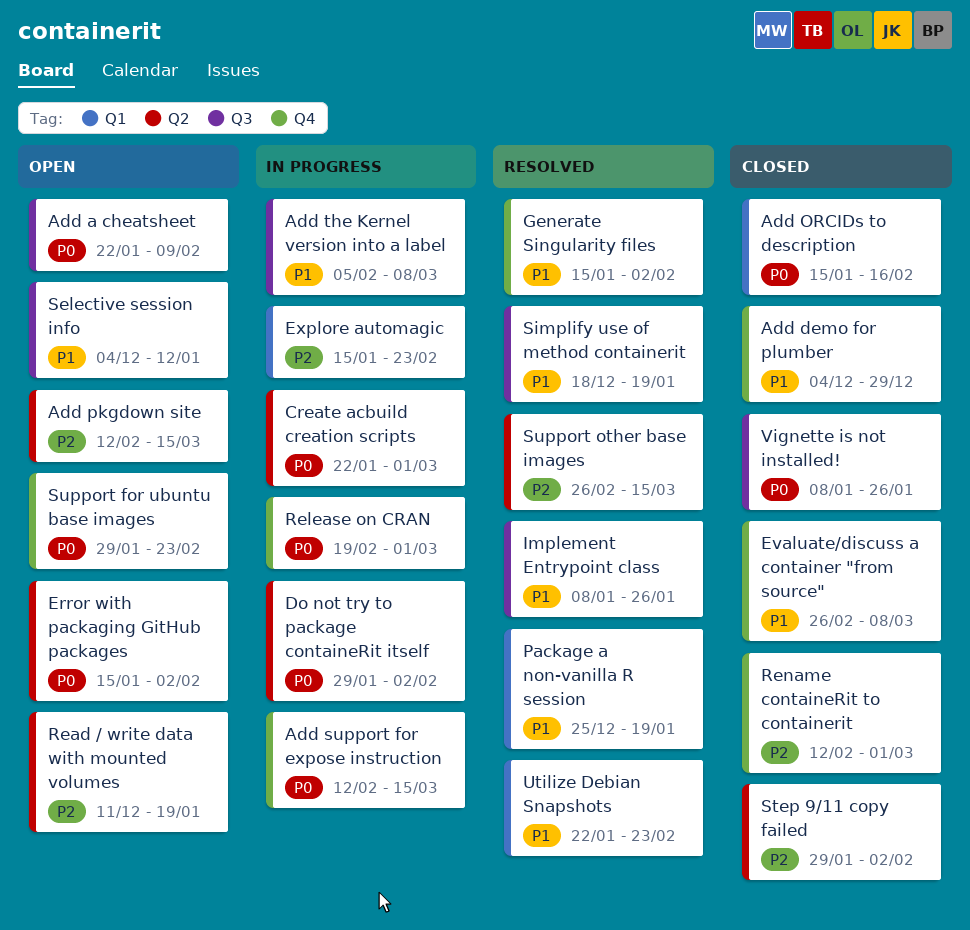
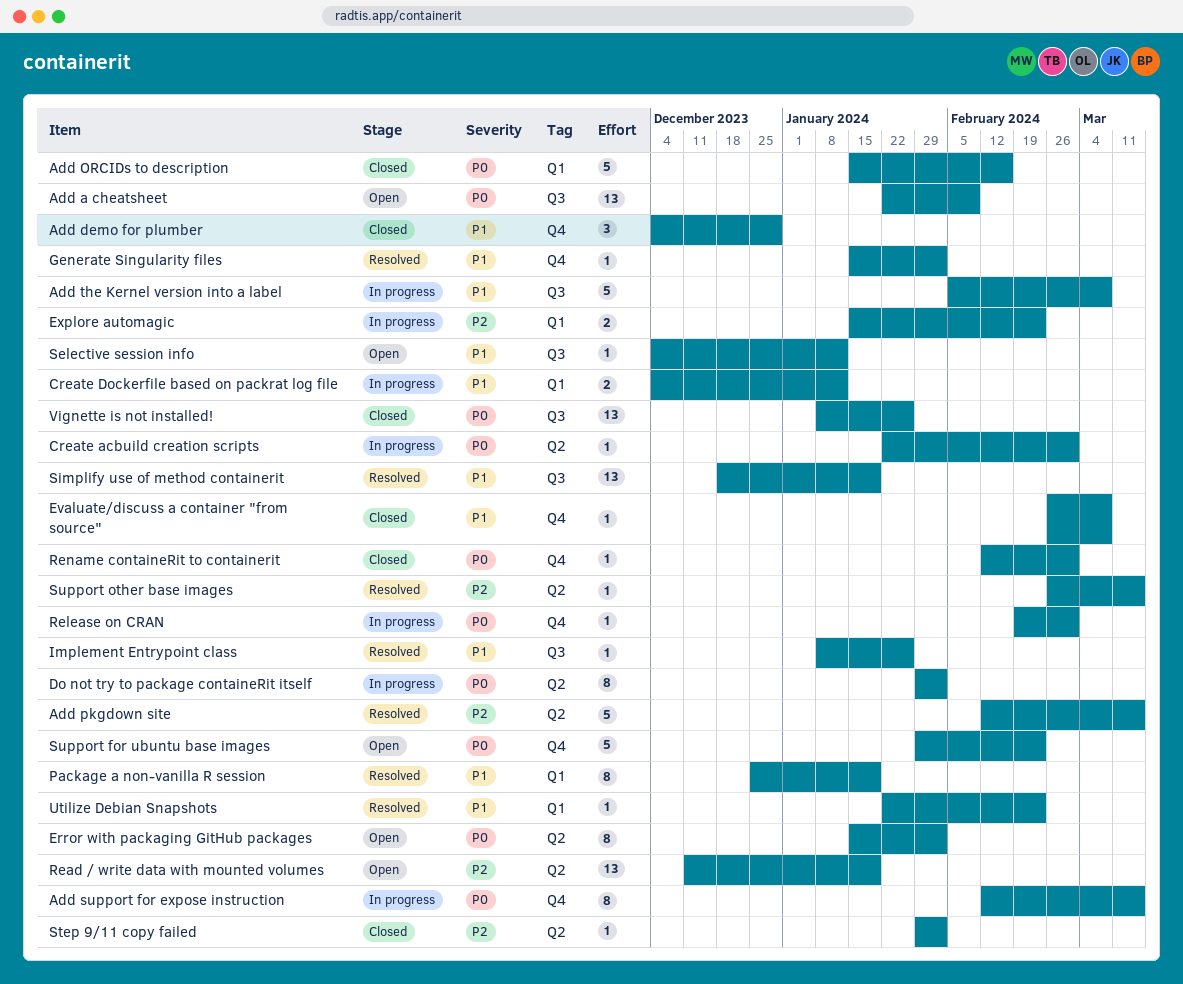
Add pkgdown site, status: Open -> Resolved
Create Dockerfile based on packrat log file: none -> present
Rename containeRit to containerit, priority: P2 -> P0

